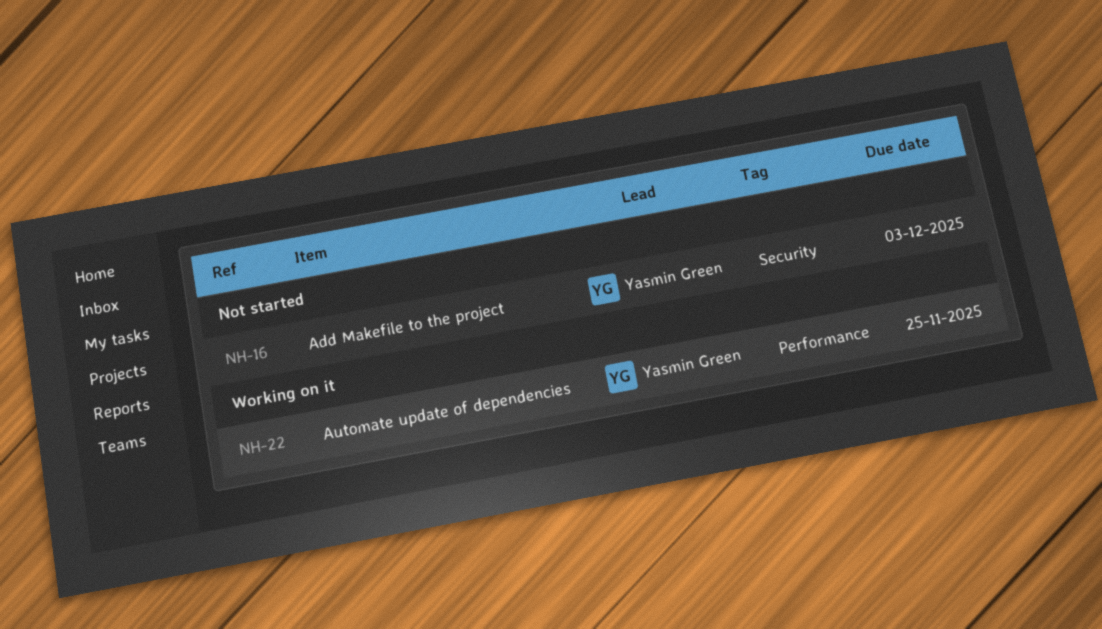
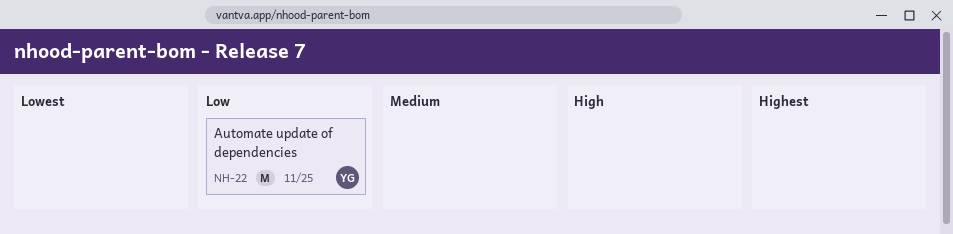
NH-16: present -> none

